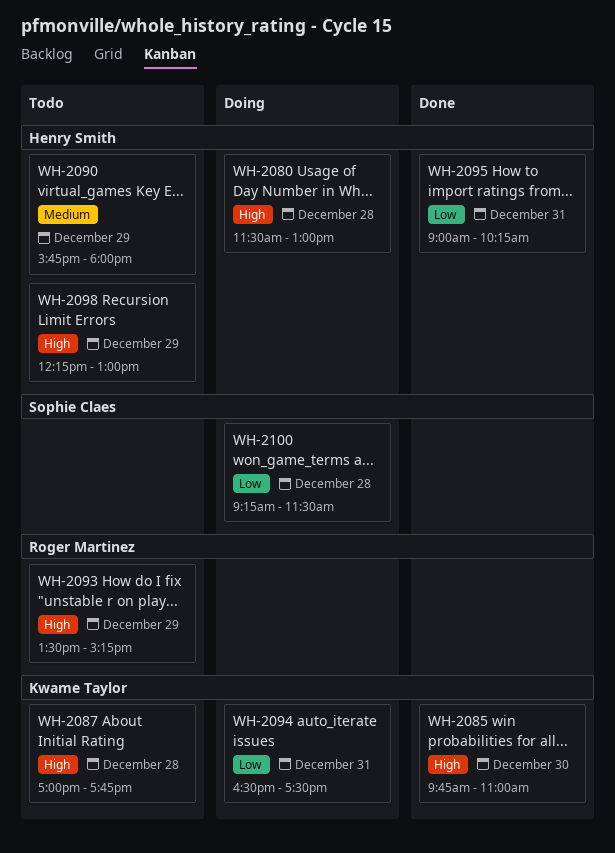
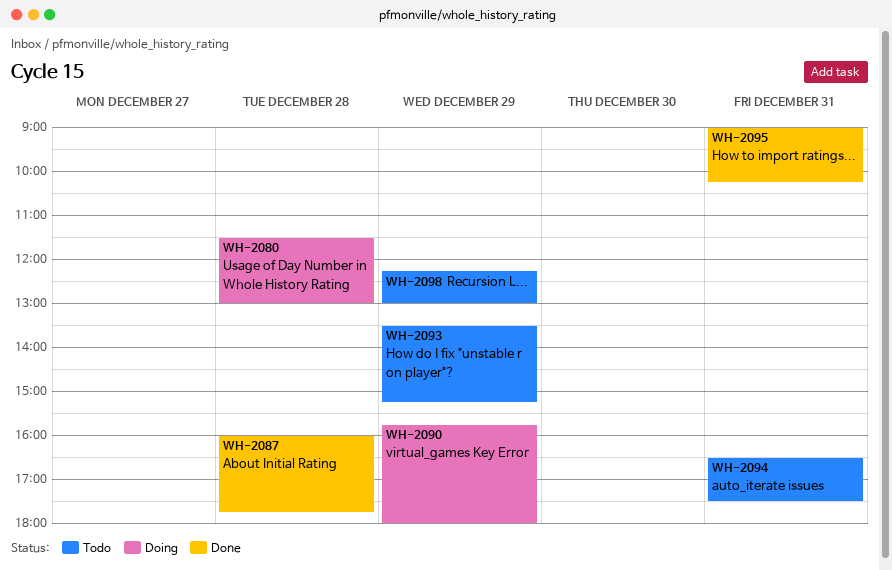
WH-2085: present -> none
WH-2087, status: Todo -> Done
WH-2087, begins: 17:00 -> 16:00
WH-2090, status: Todo -> Doing
WH-2094, status: Doing -> Todo
WH-2100: present -> none

